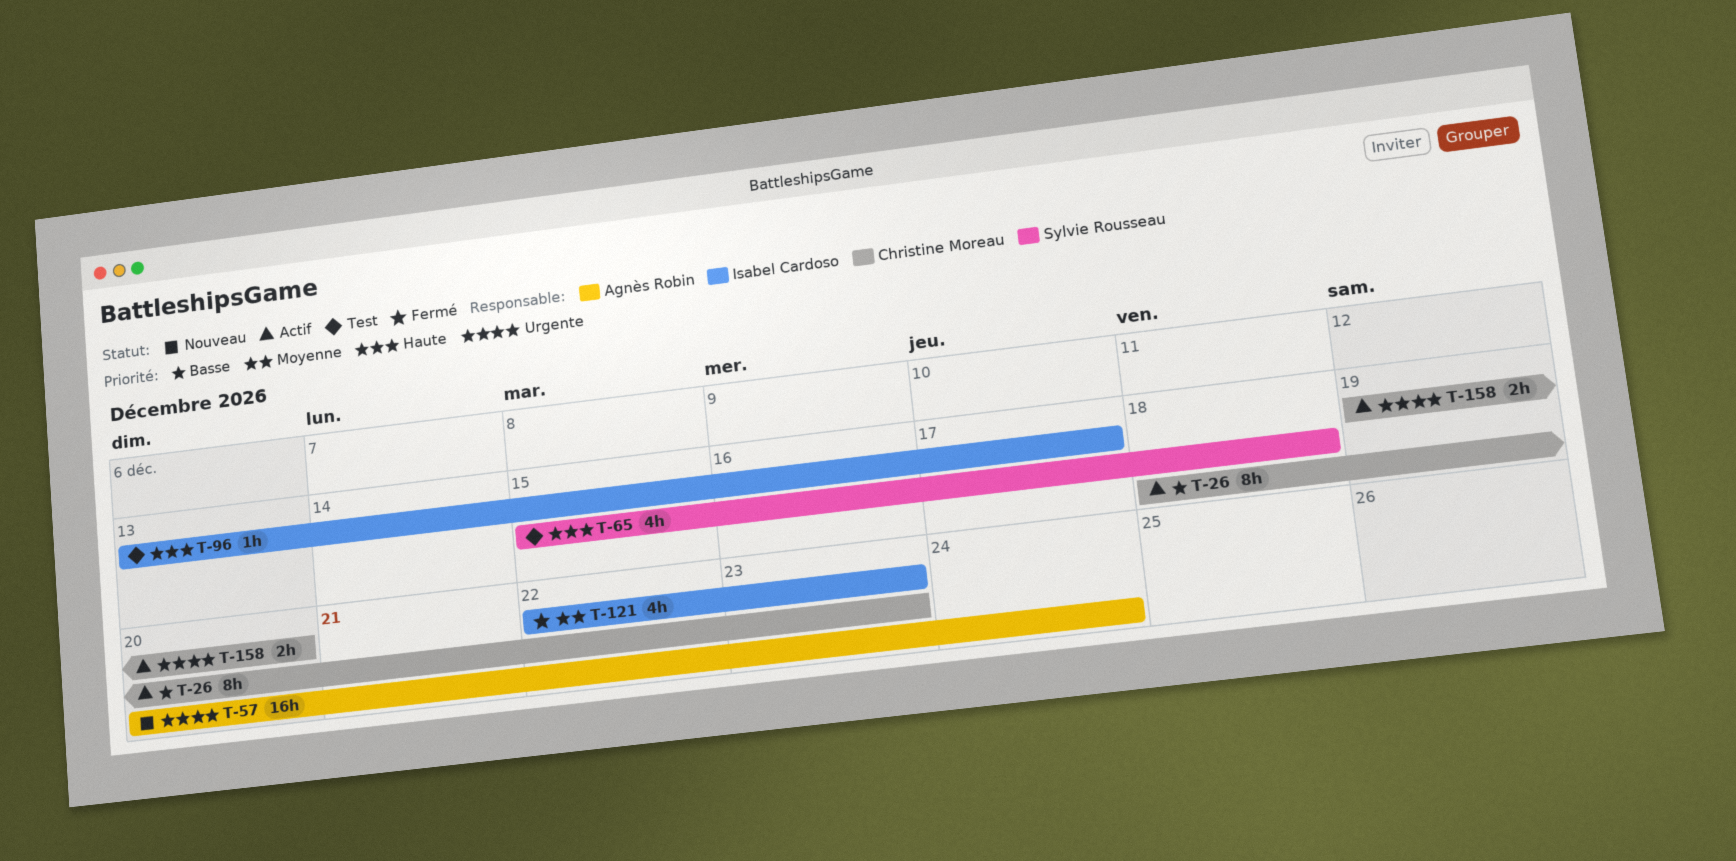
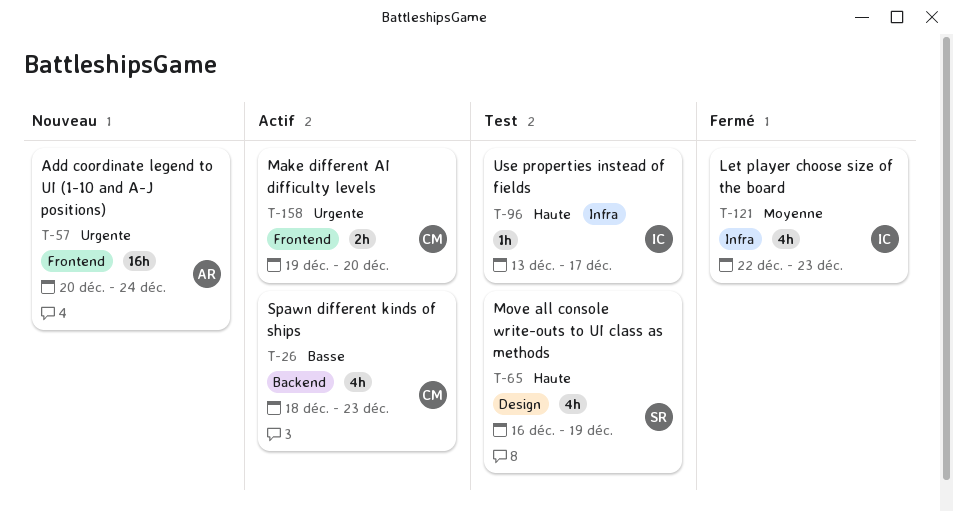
T-26, estimate: 8h -> 4h
T-65, start: Dec 15 -> Dec 16
T-65, due: Dec 18 -> Dec 19

